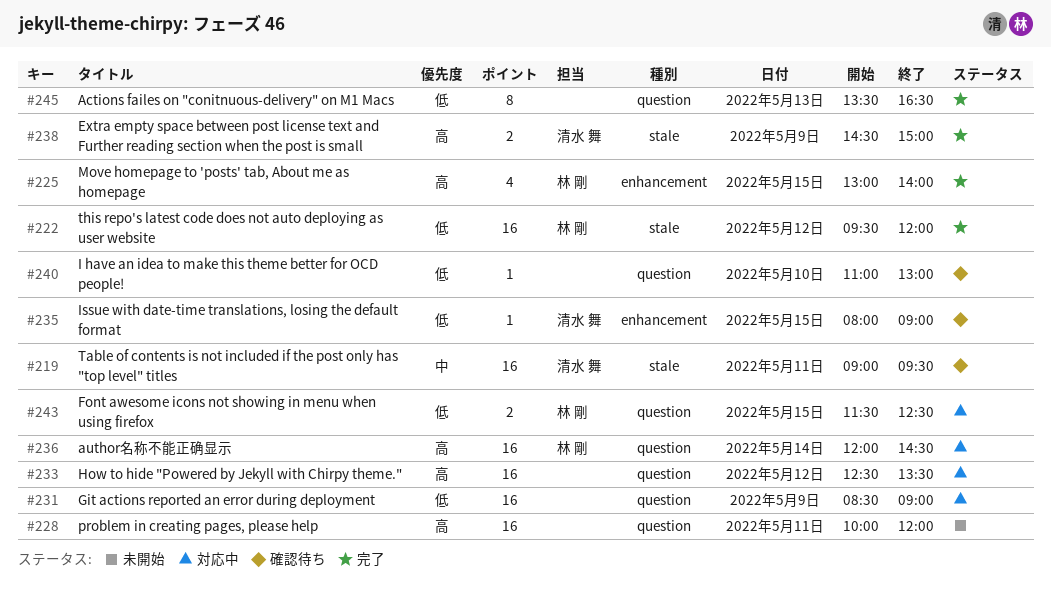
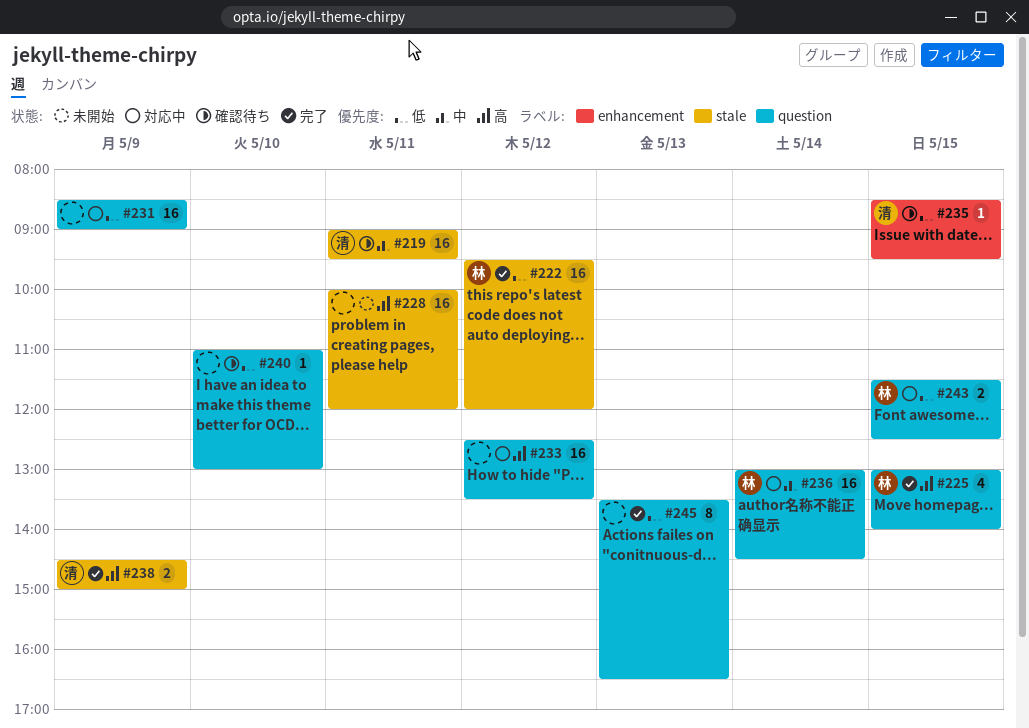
#225, label: enhancement -> question
#228, label: question -> stale
#235, begins: 08:00 -> 08:30
#235, ends: 09:00 -> 09:30
#236, priority: 高 -> 中
#236, begins: 12:00 -> 13:00

